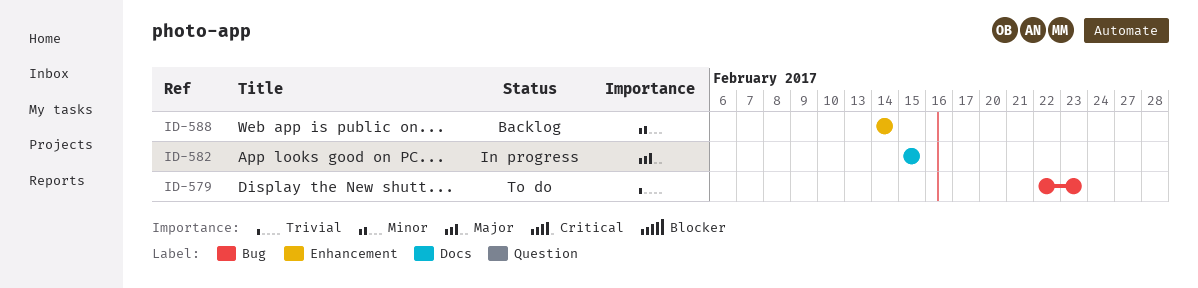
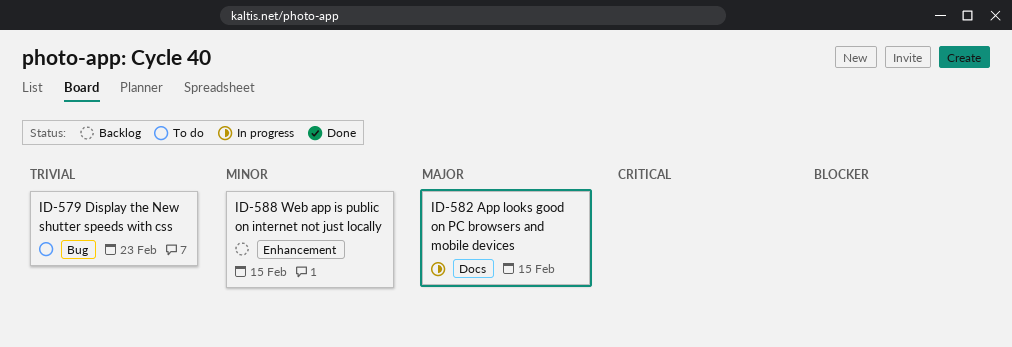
ID-588, due: Feb 14 -> Feb 15

